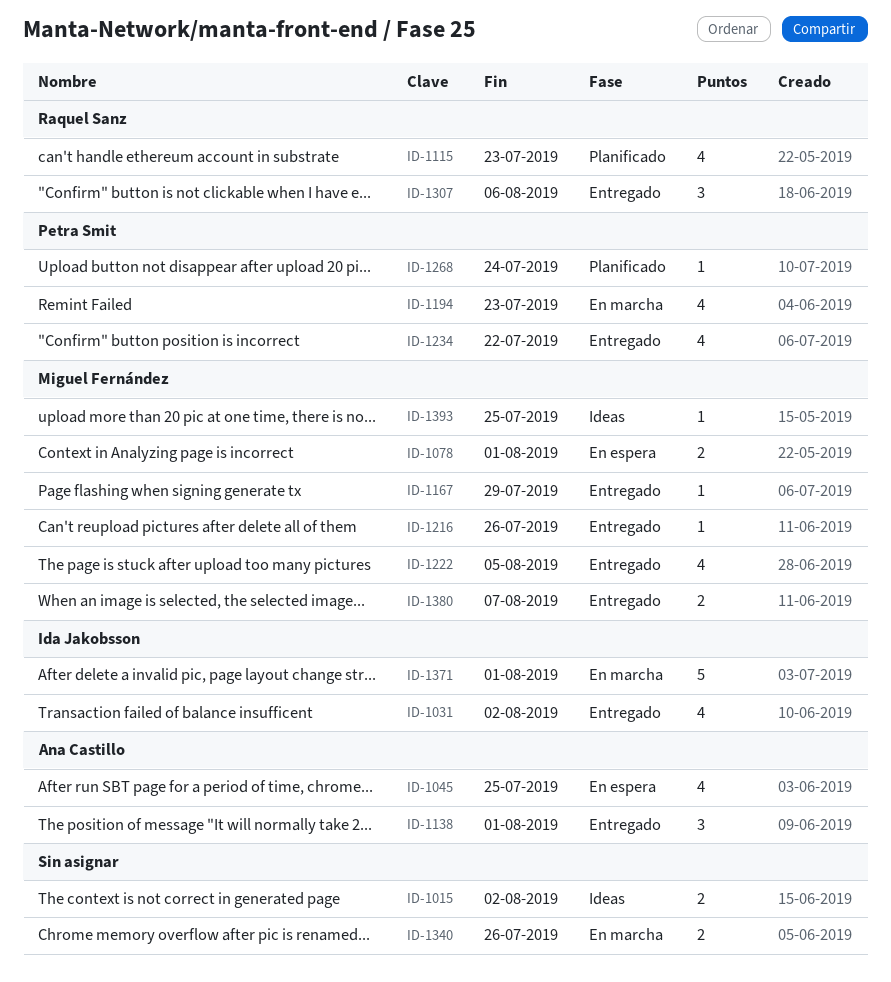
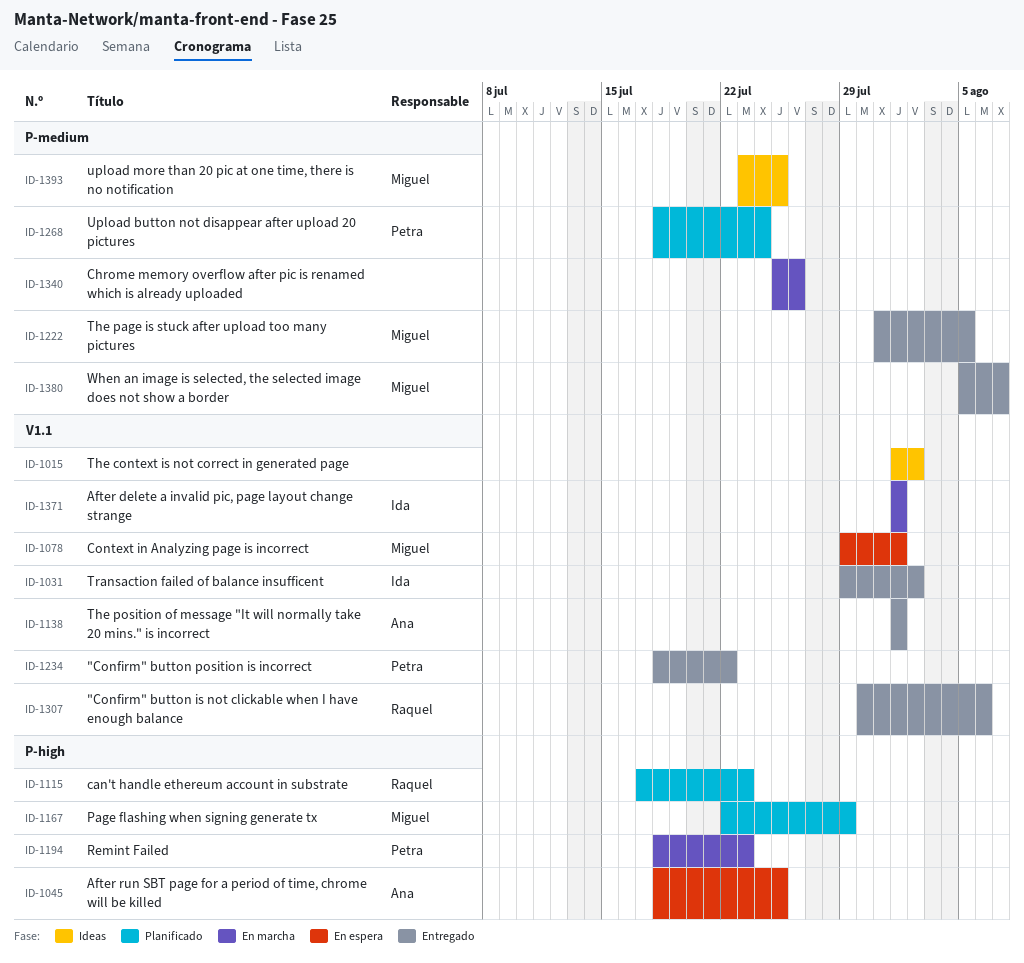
ID-1167, status: Entregado -> Planificado
ID-1216: present -> none

